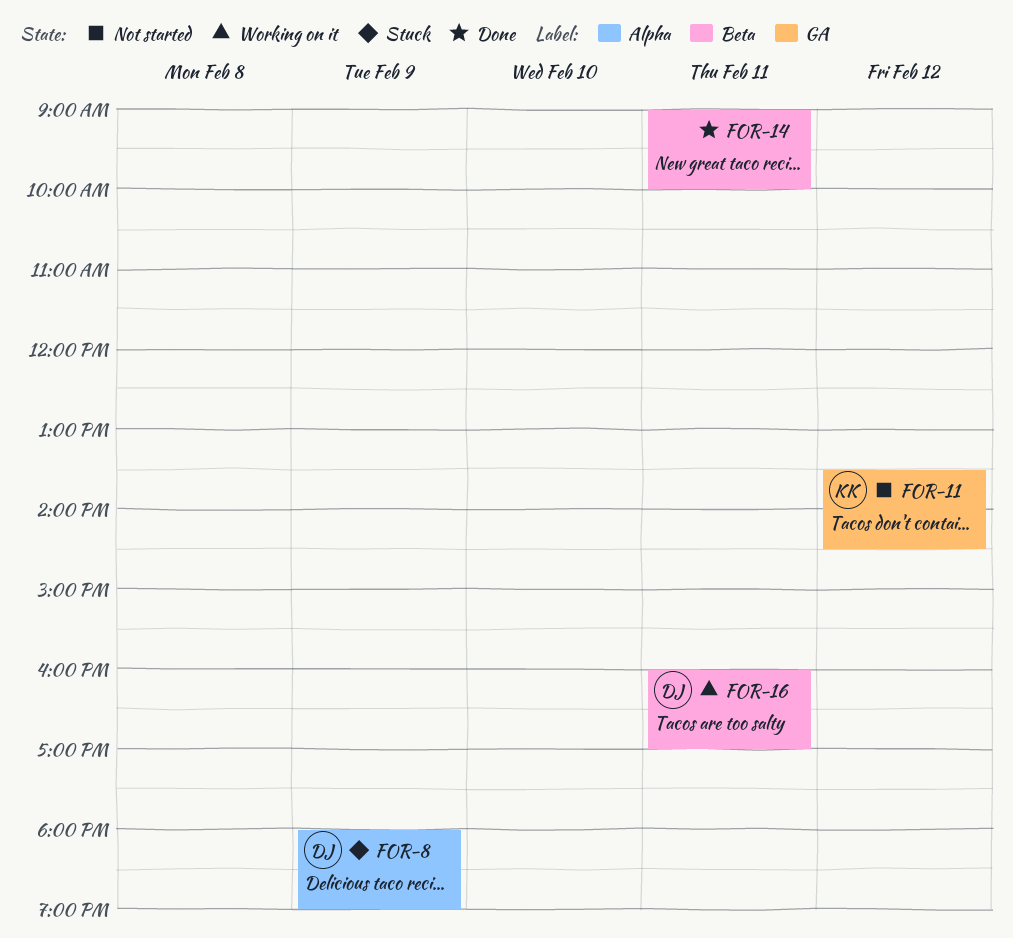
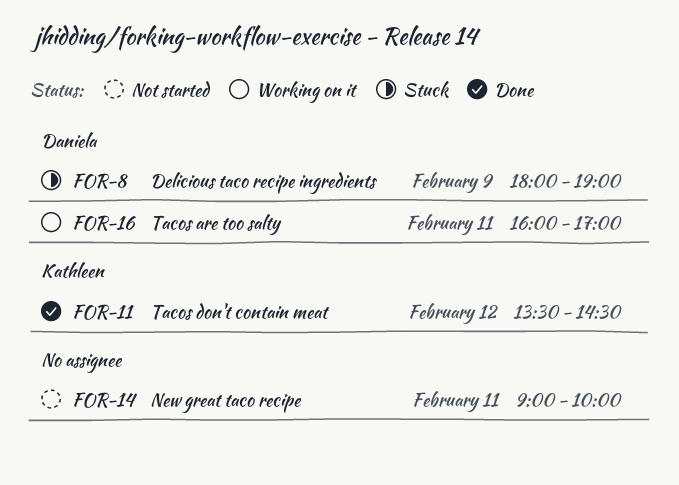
FOR-11, status: Not started -> Done
FOR-14, status: Done -> Not started

